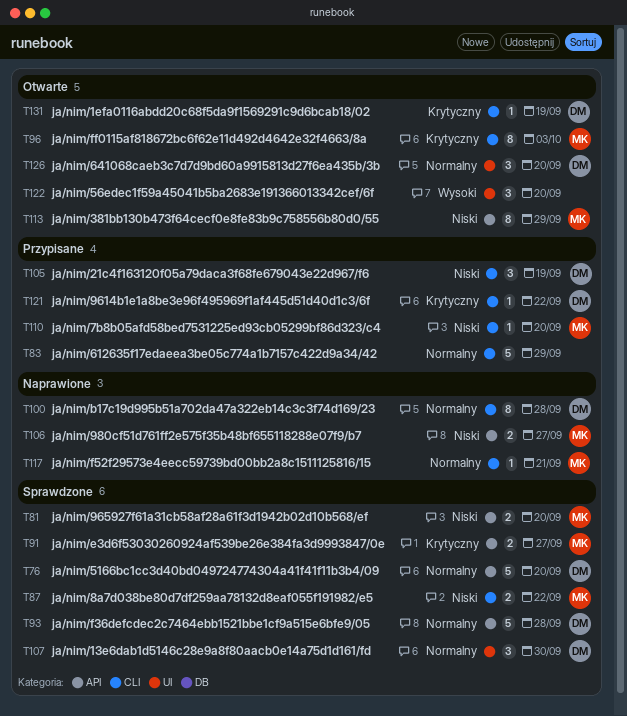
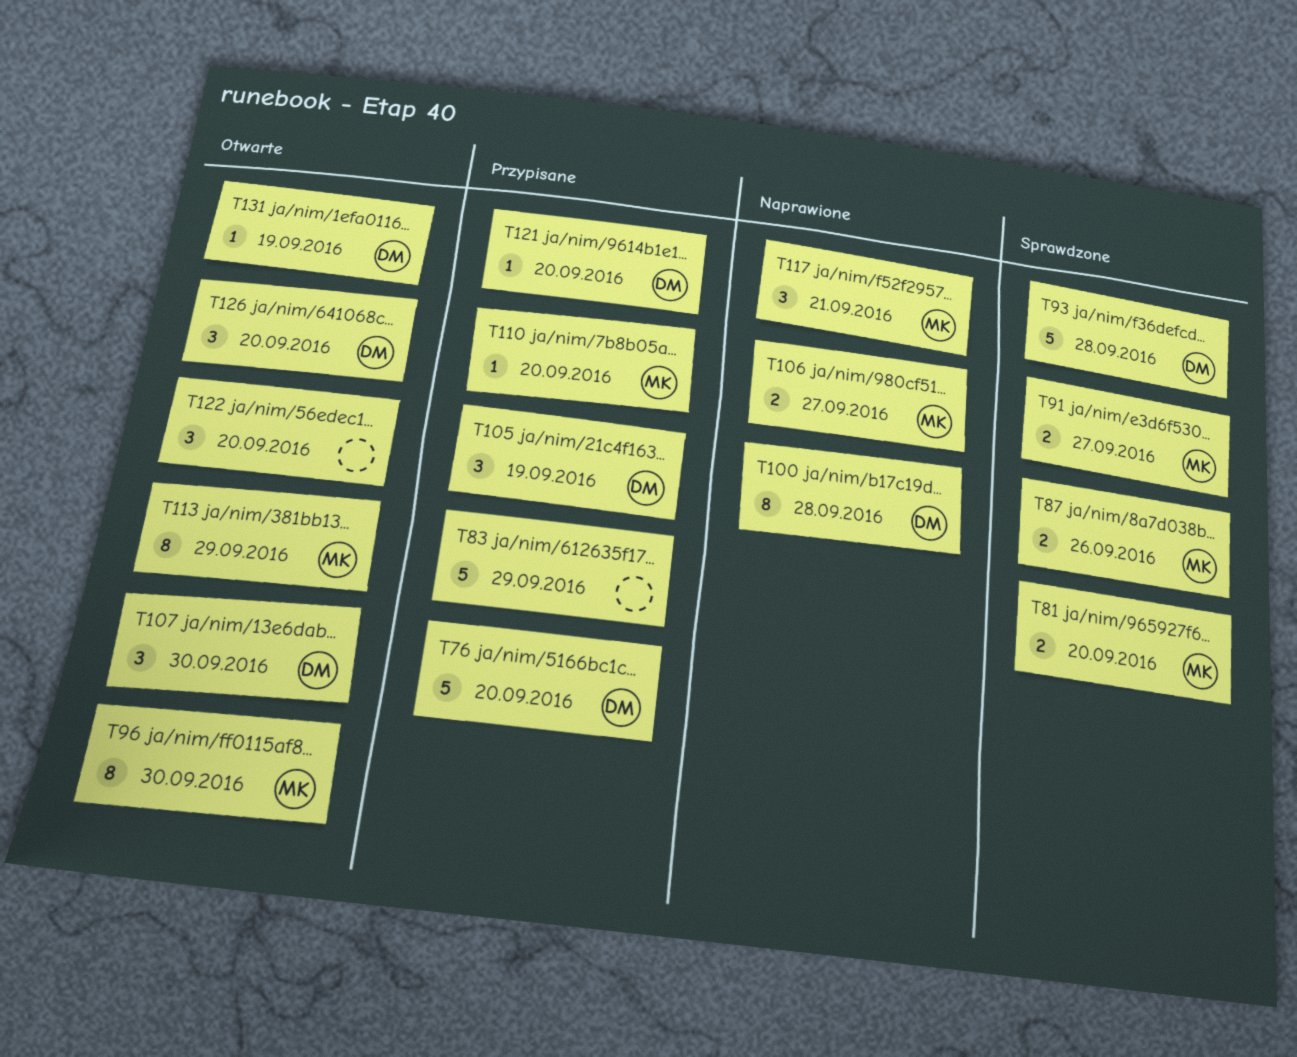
T76, status: Sprawdzone -> Przypisane
T87, due: Sep 22 -> Sep 26
T96, due: Oct 3 -> Sep 30
T107, status: Sprawdzone -> Otwarte
T117, estimate: 1 -> 3
T121, due: Sep 22 -> Sep 20

